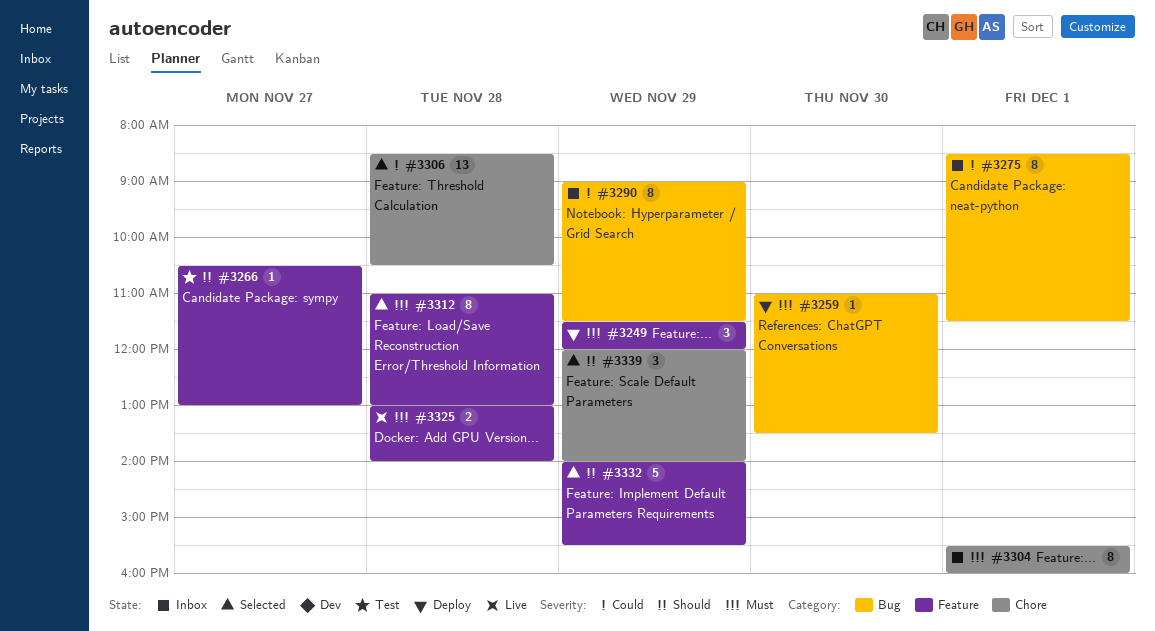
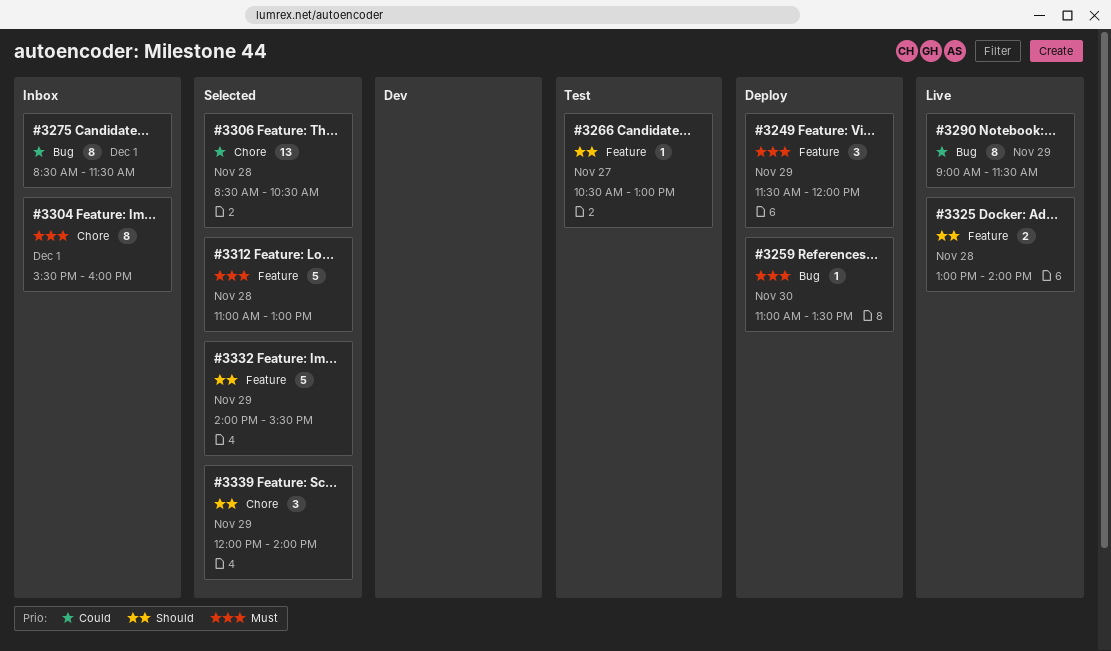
#3290, status: Inbox -> Live
#3312, estimate: 8 -> 5
#3325, priority: Must -> Should

